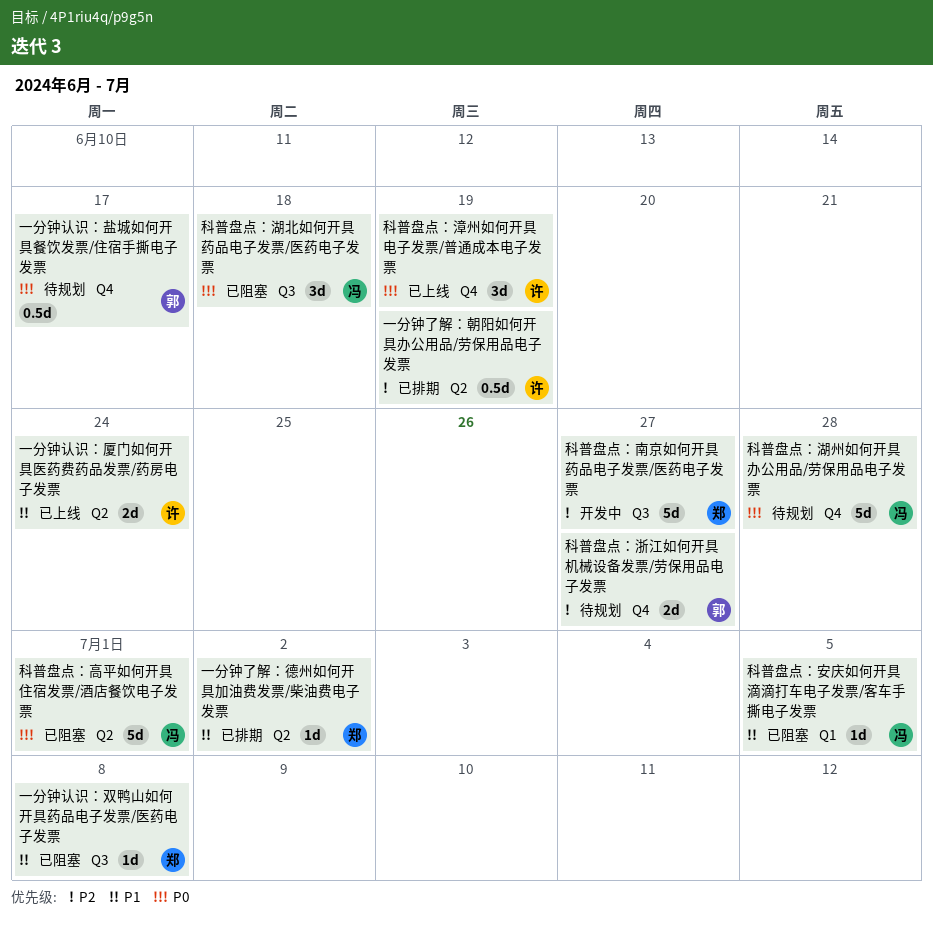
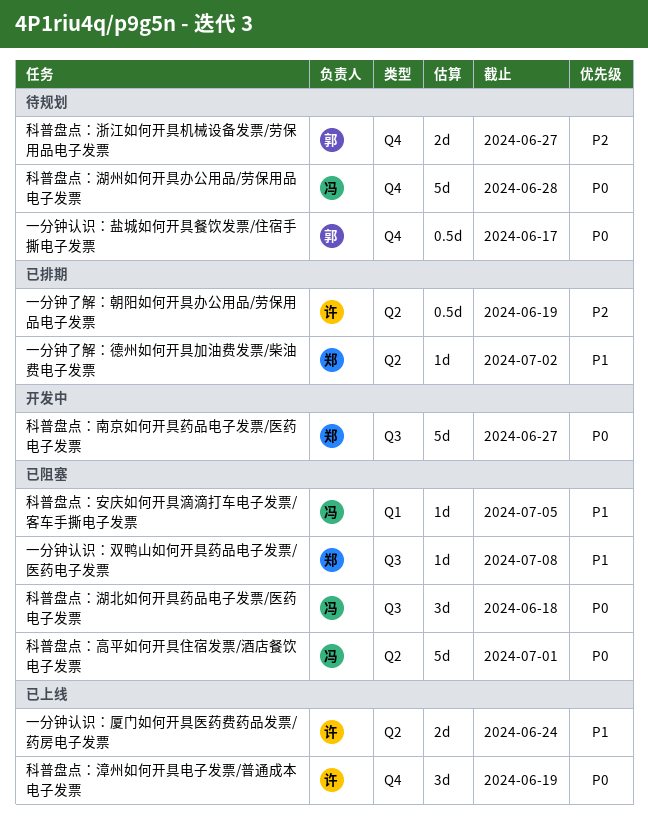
科普盘点：南京如何开具药品电子发票/医药电子发票, priority: P2 -> P0

